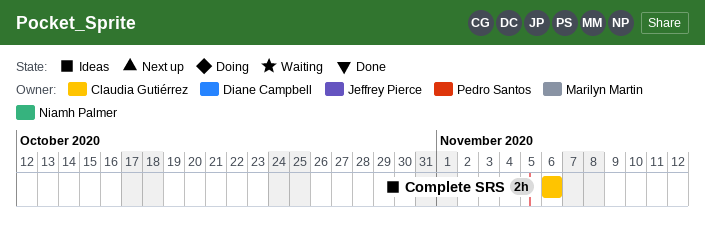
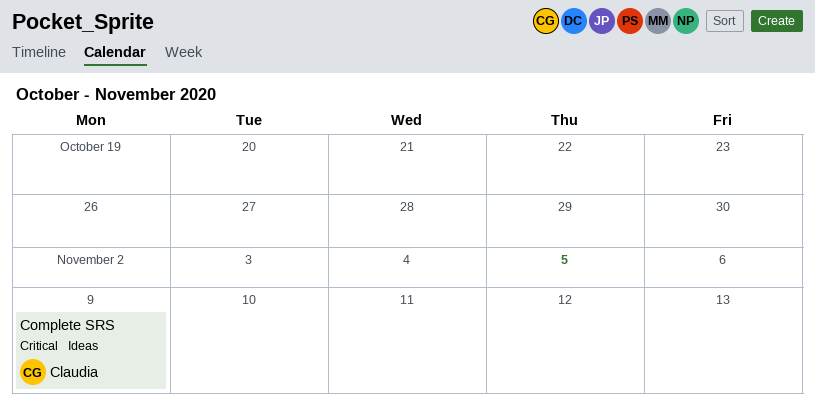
Complete SRS, due: Nov 6 -> Nov 9

